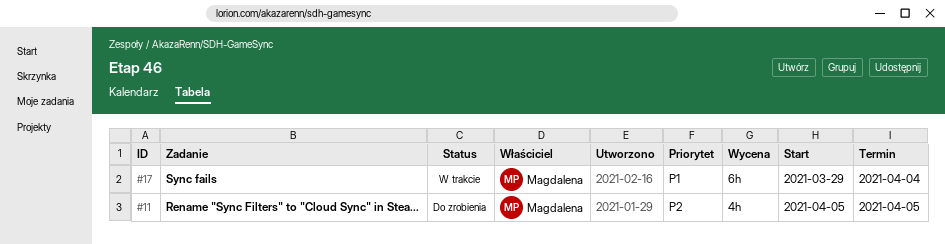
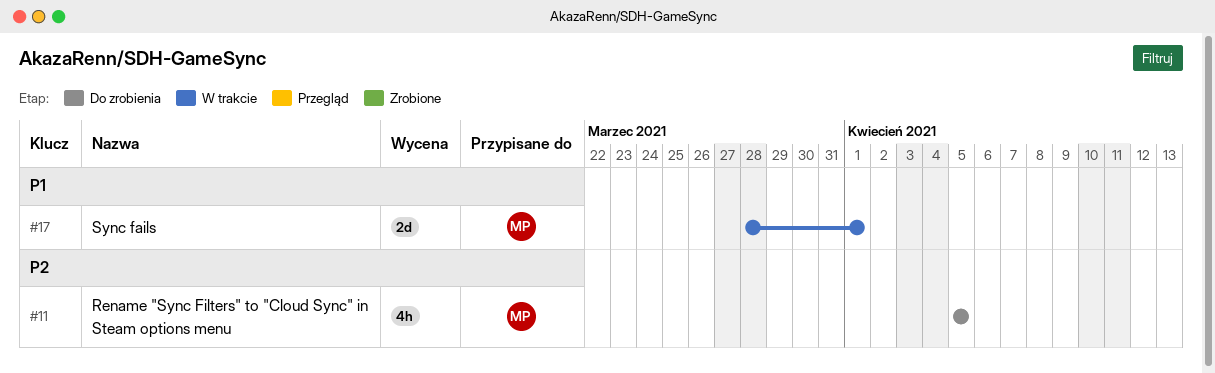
#17, estimate: 6h -> 2d
#17, start: Mar 29 -> Mar 28
#17, due: Apr 4 -> Apr 1

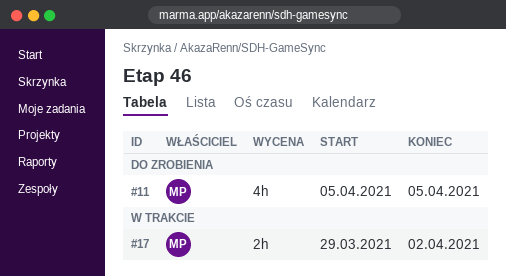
#17, estimate: 2d -> 2h
#17, start: Mar 28 -> Mar 29
#17, due: Apr 1 -> Apr 2

